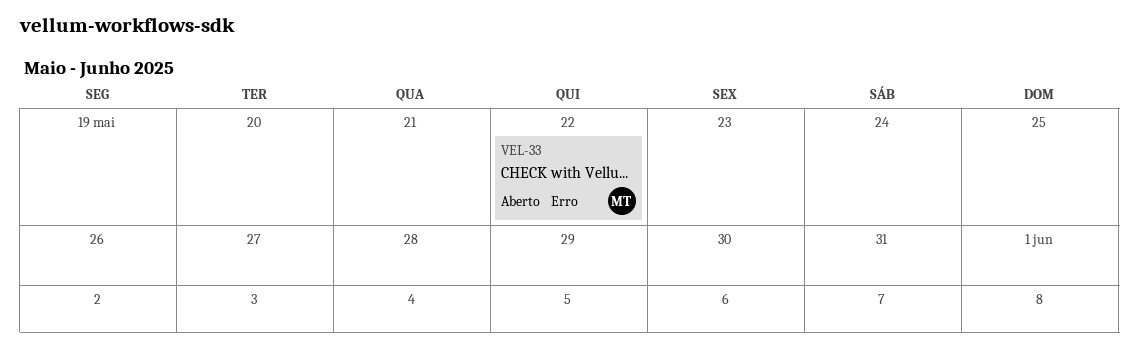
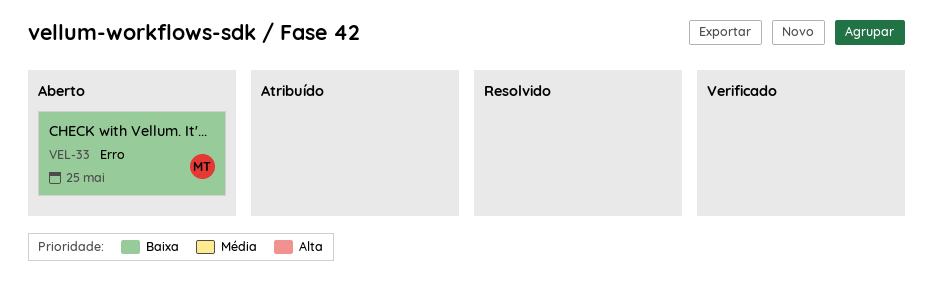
VEL-33, due: May 22 -> May 25

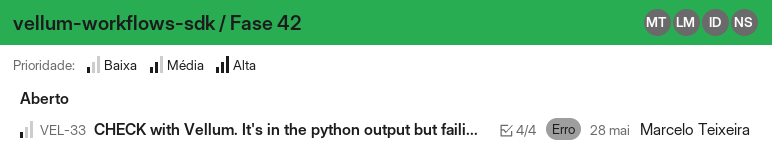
VEL-33, due: May 25 -> May 28

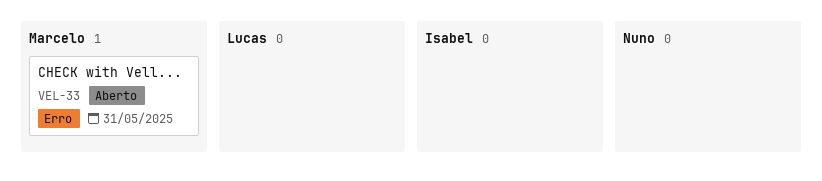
VEL-33, due: May 28 -> May 31

